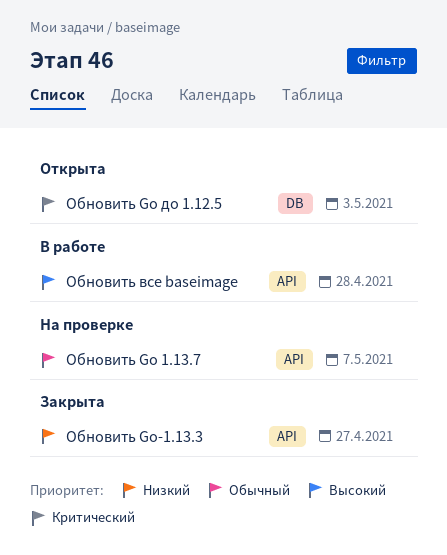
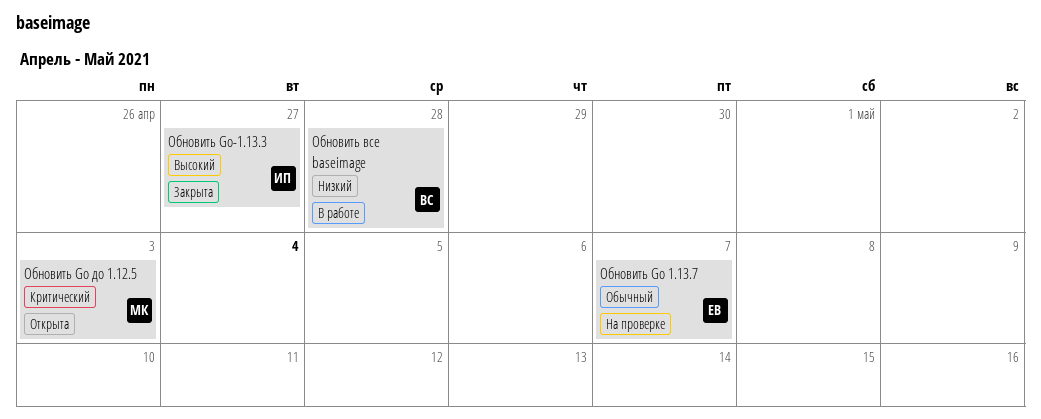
Обновить Go-1.13.3, priority: Низкий -> Высокий
Обновить все baseimage, priority: Высокий -> Низкий

